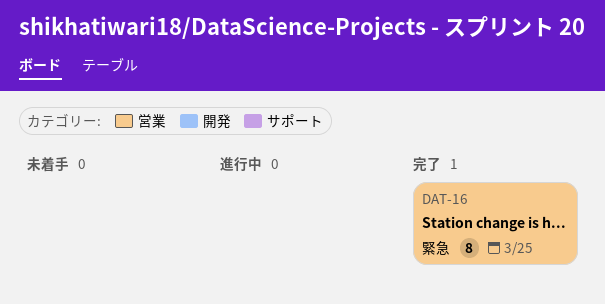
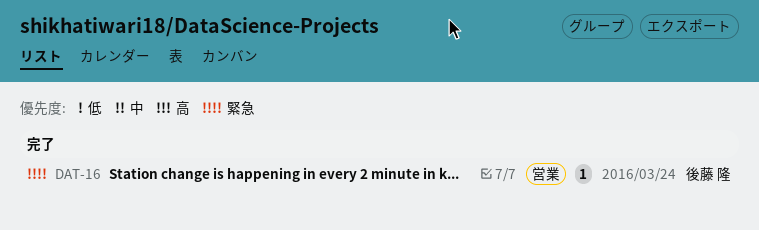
DAT-16, estimate: 8 -> 1
DAT-16, due: Mar 25 -> Mar 24

